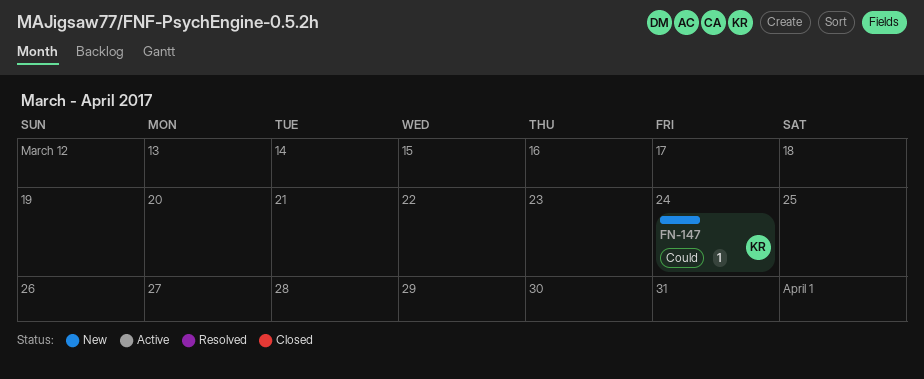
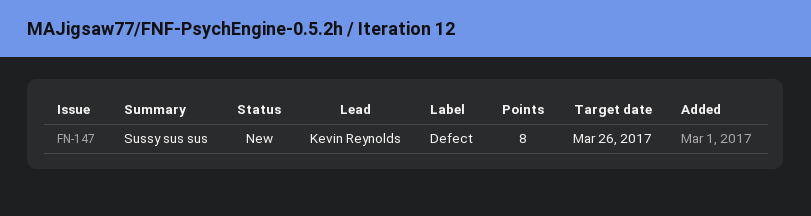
FN-147, estimate: 1 -> 8
FN-147, due: Mar 24 -> Mar 26

